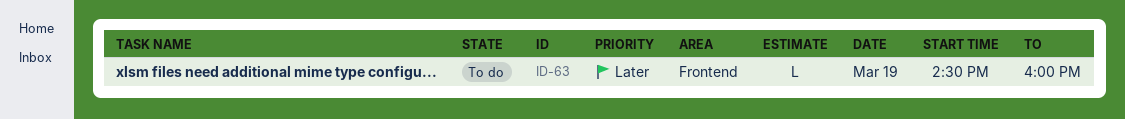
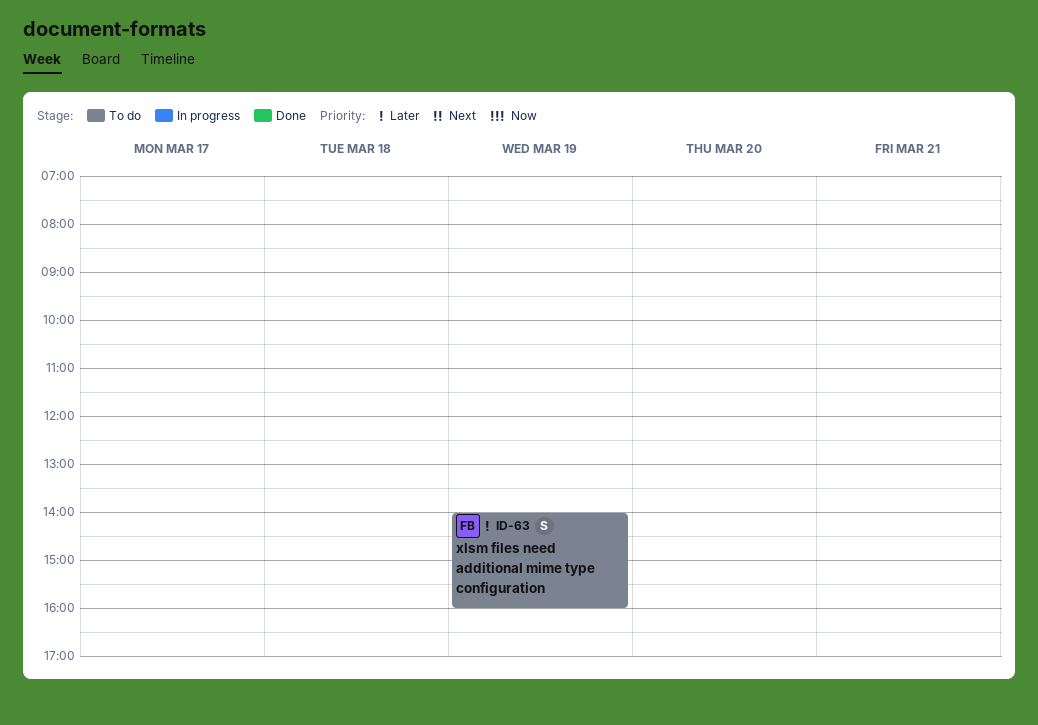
ID-63, estimate: L -> S
ID-63, begins: 14:30 -> 14:00

